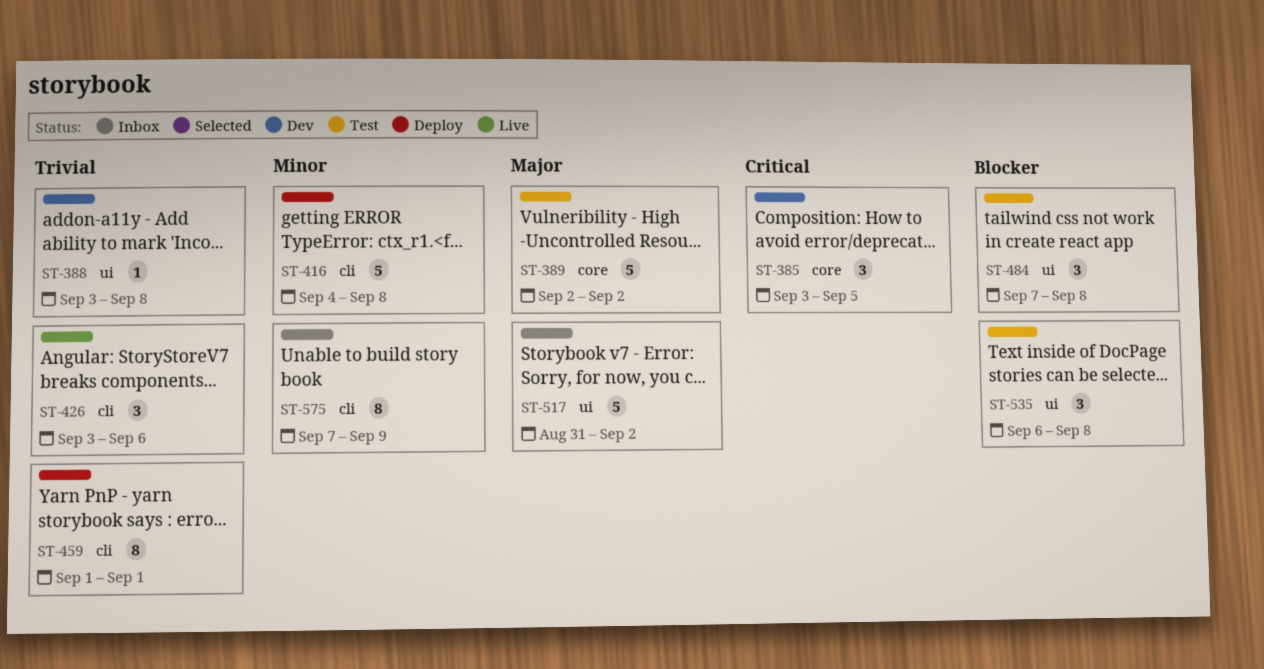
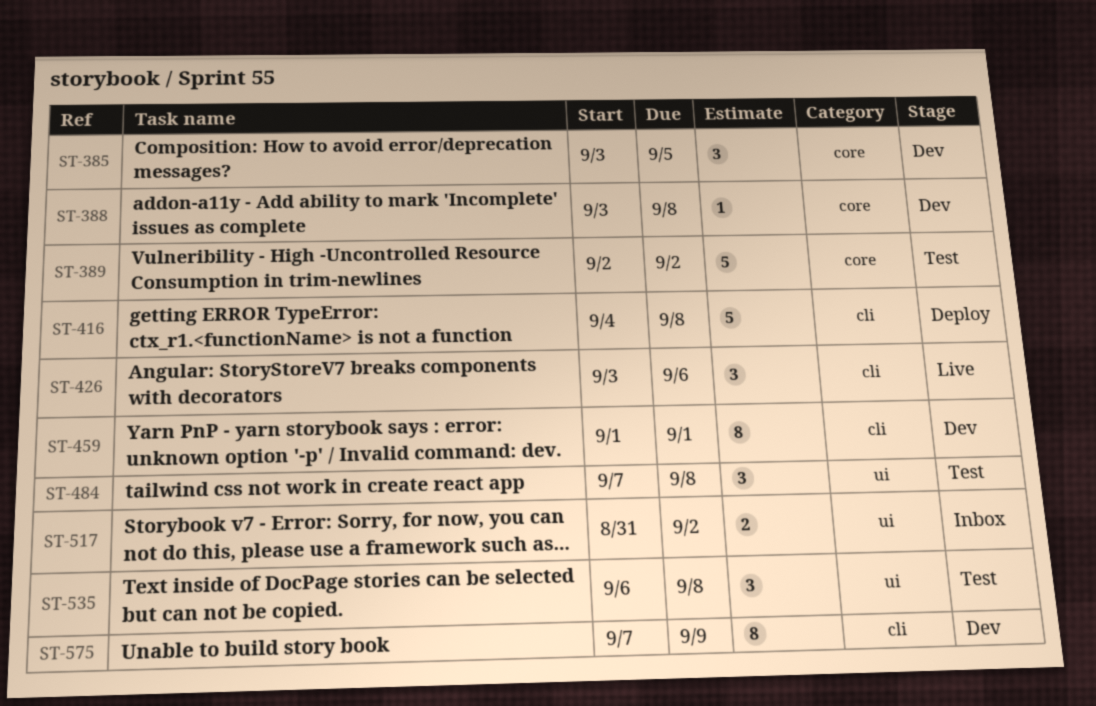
ST-388, label: ui -> core
ST-459, status: Deploy -> Dev
ST-517, estimate: 5 -> 2
ST-575, status: Inbox -> Dev

